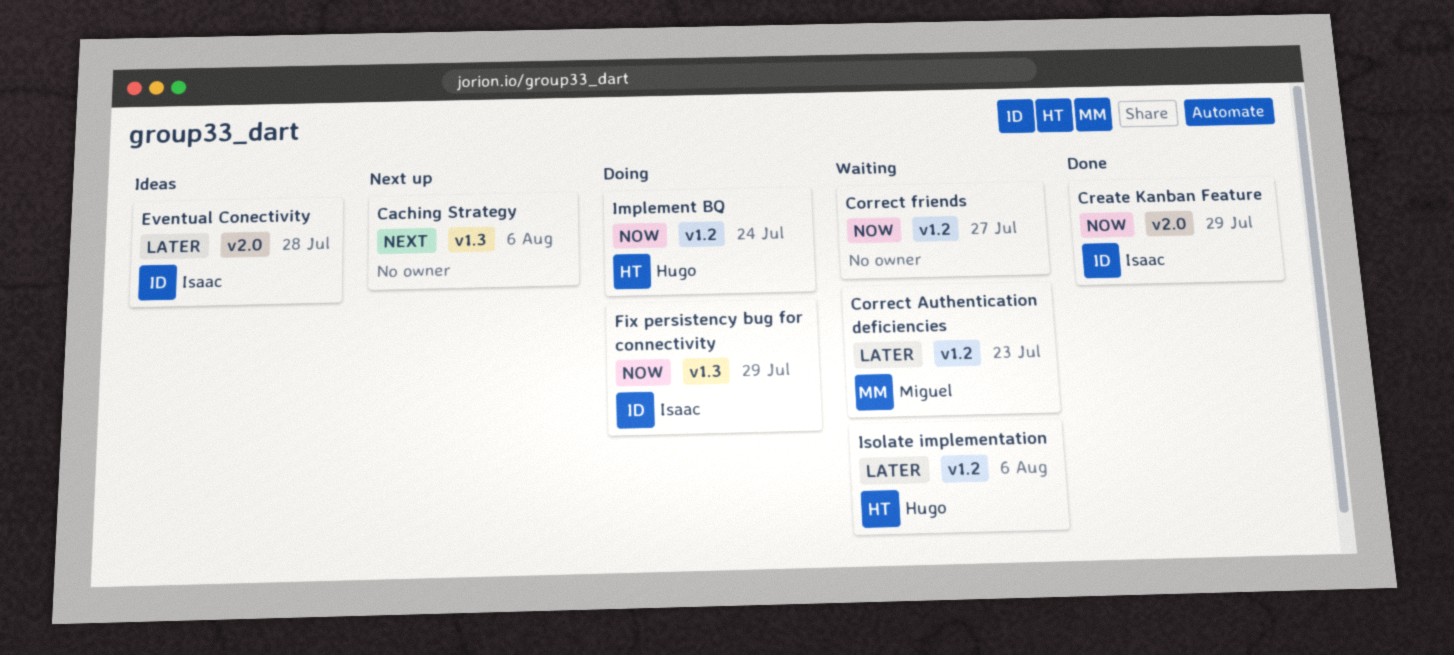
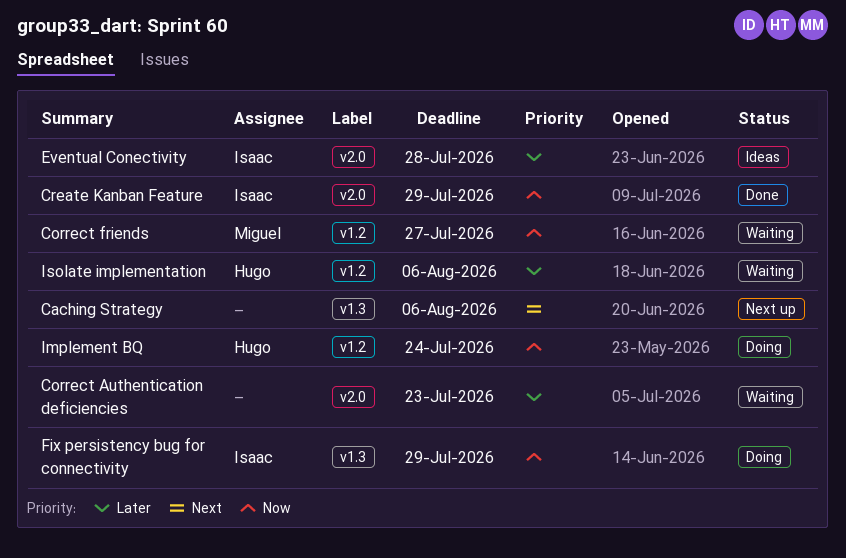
Correct Authentication deficiencies, owner: Miguel -> none
Correct Authentication deficiencies, label: v1.2 -> v2.0
Correct friends, owner: none -> Miguel

